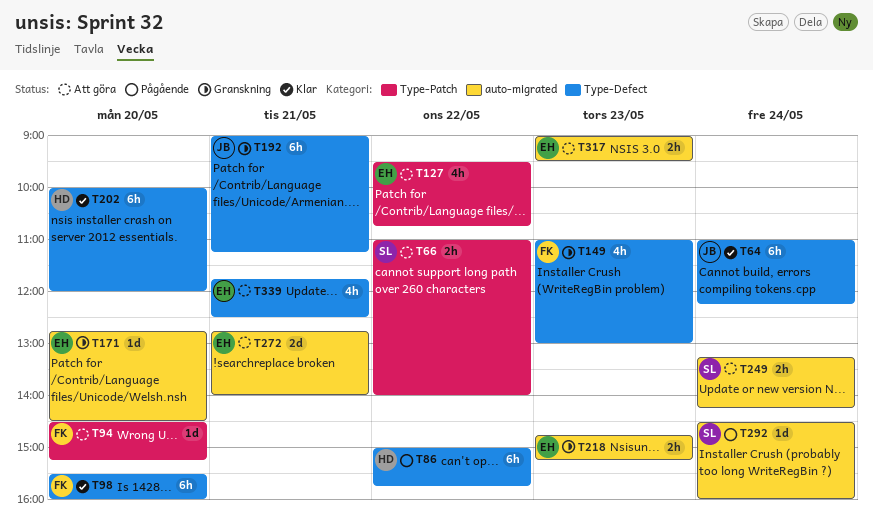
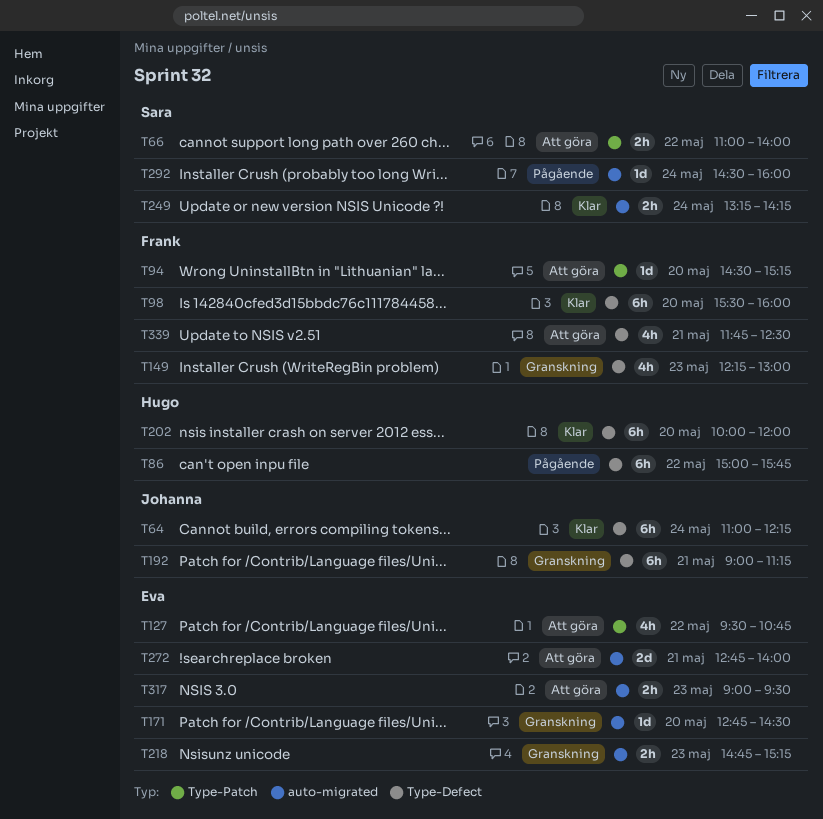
T149, begins: 11:00 -> 12:15
T249, status: Att göra -> Klar
T339, owner: Eva -> Frank

